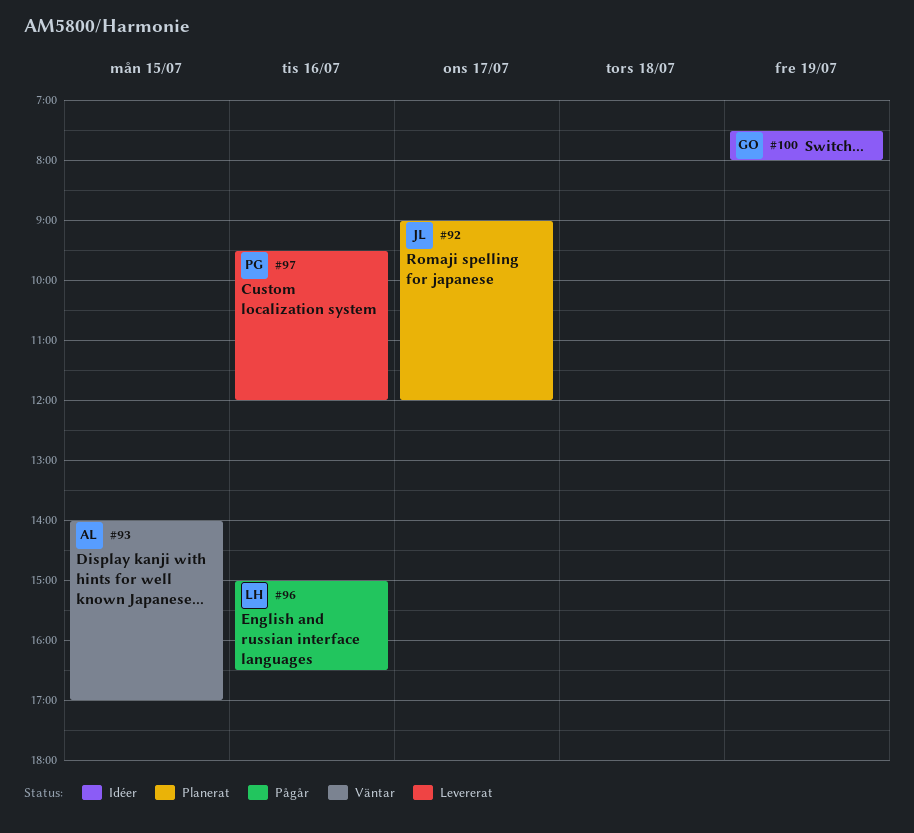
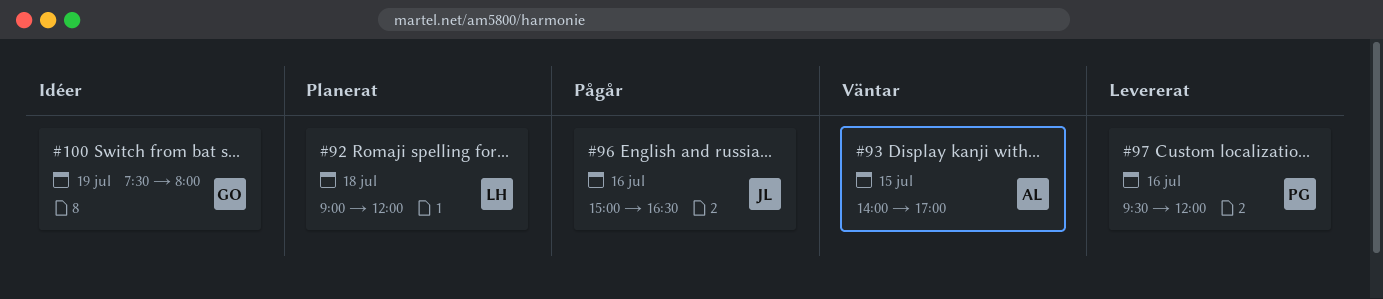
#92, owner: JL -> LH
#92, day: Jul 17 -> Jul 18
#96, owner: LH -> JL

